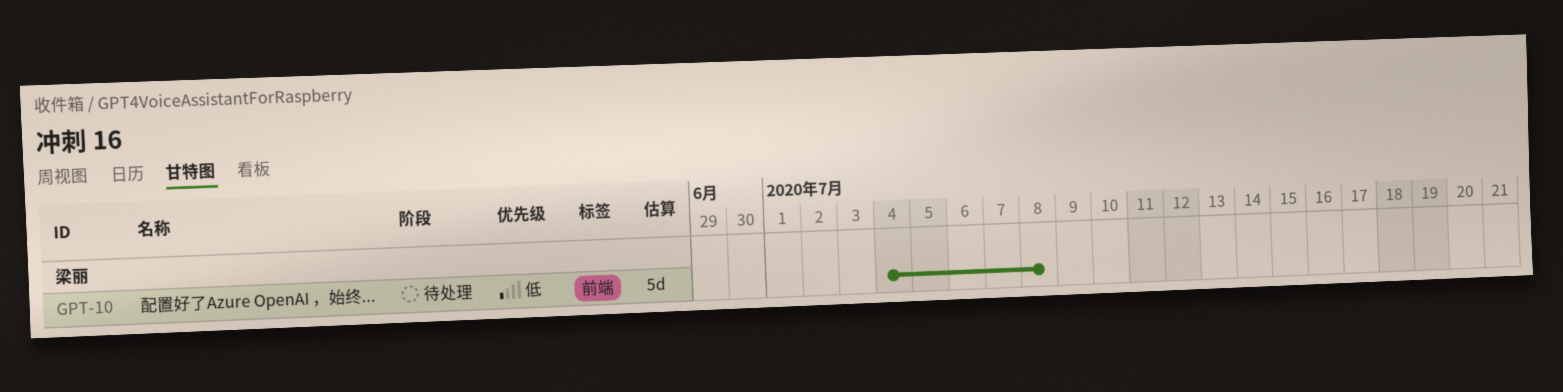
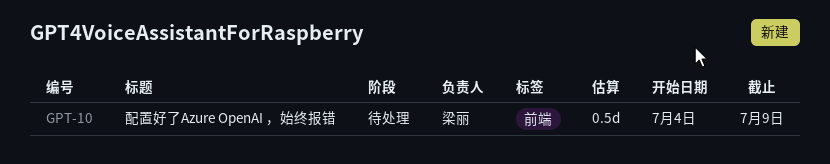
GPT-10, estimate: 5d -> 0.5d
GPT-10, due: Jul 8 -> Jul 9

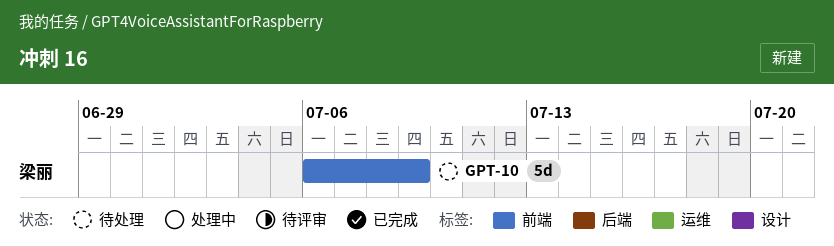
GPT-10, estimate: 0.5d -> 5d
GPT-10, start: Jul 4 -> Jul 6

